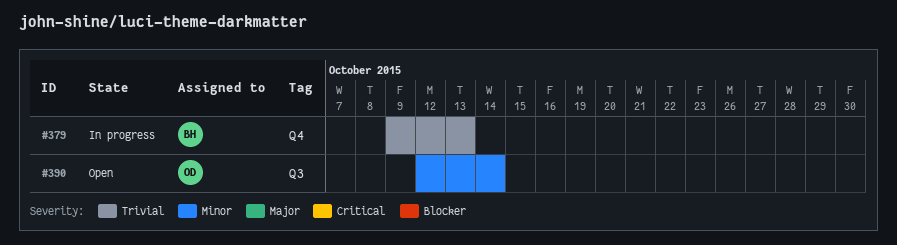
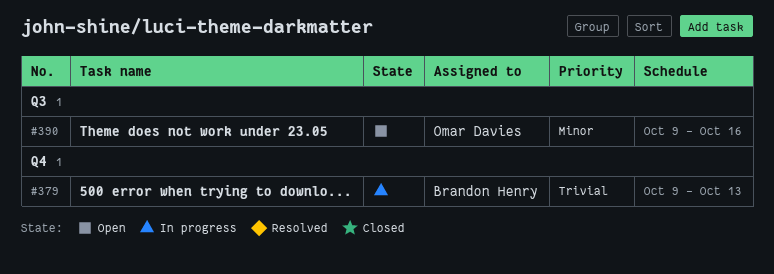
#390, start: Oct 12 -> Oct 9
#390, due: Oct 14 -> Oct 16

